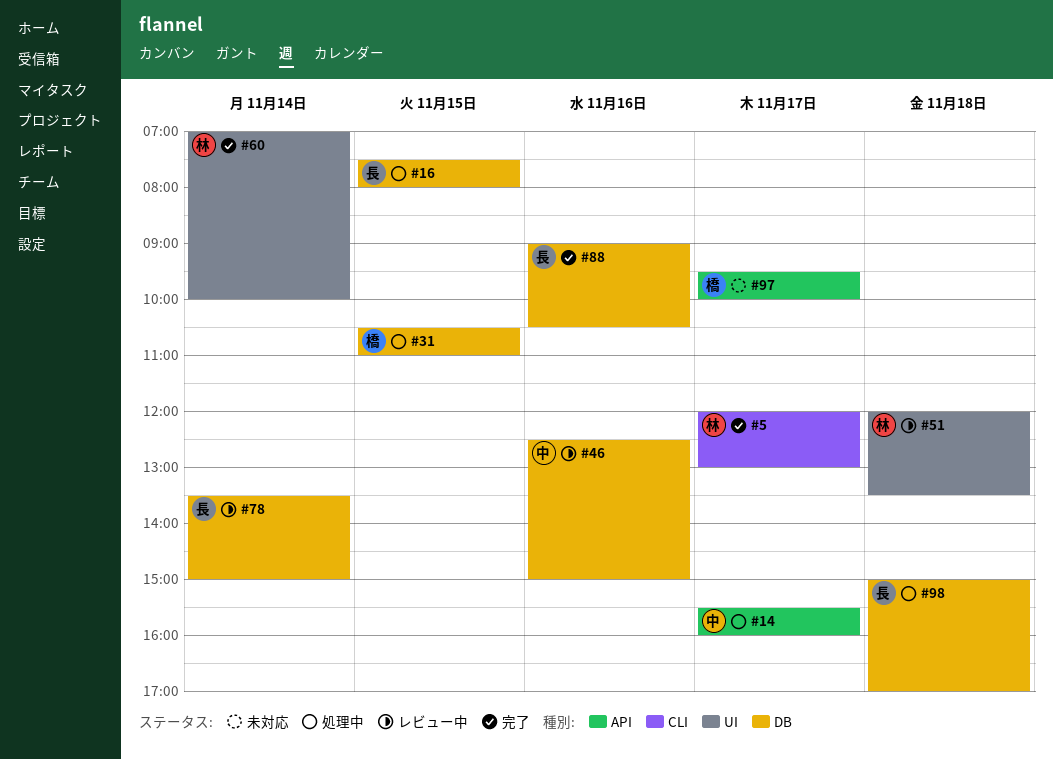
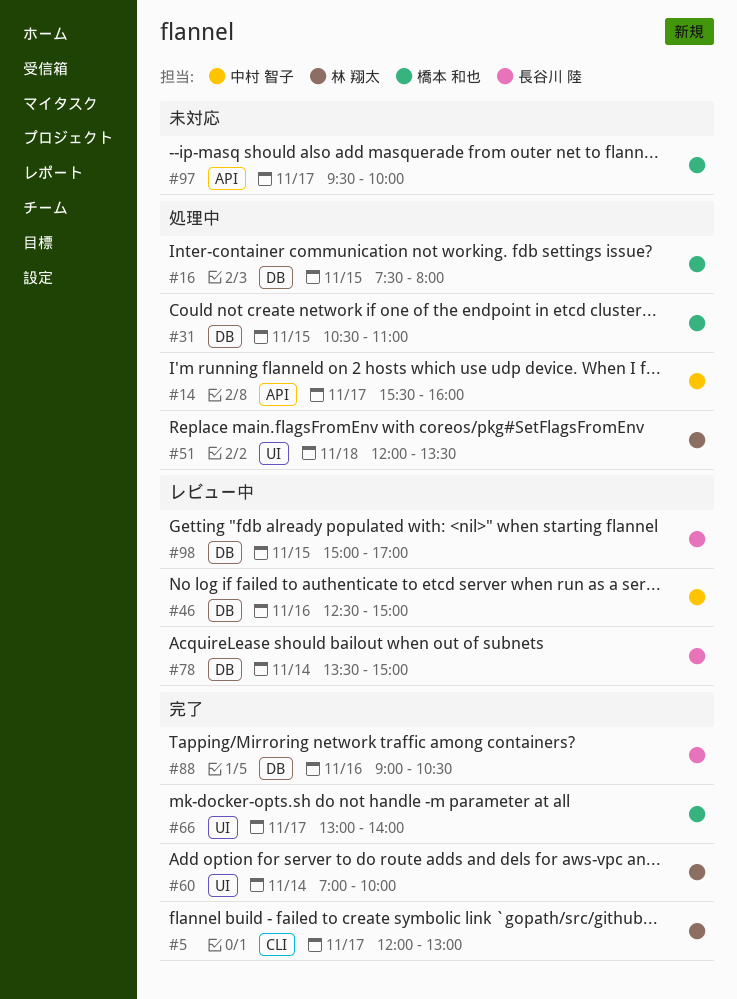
#16, owner: 長谷川 陸 -> 橋本 和也
#51, status: レビュー中 -> 処理中
#66: none -> present
#98, status: 処理中 -> レビュー中
#98, day: Nov 18 -> Nov 15

